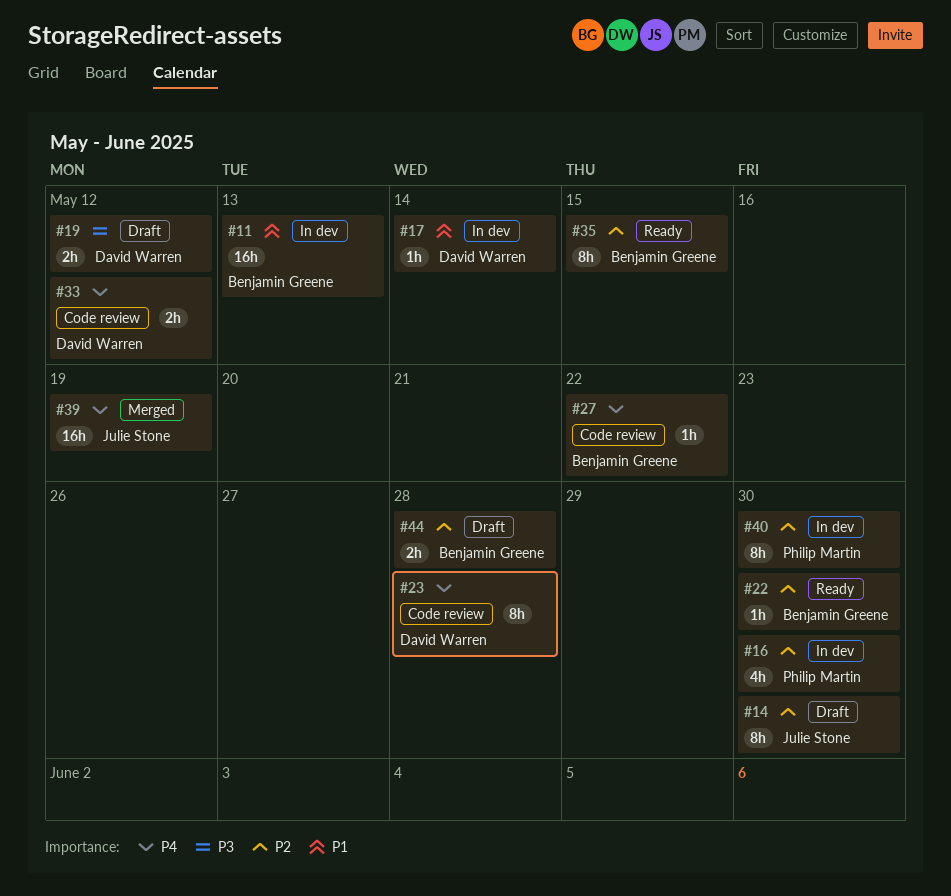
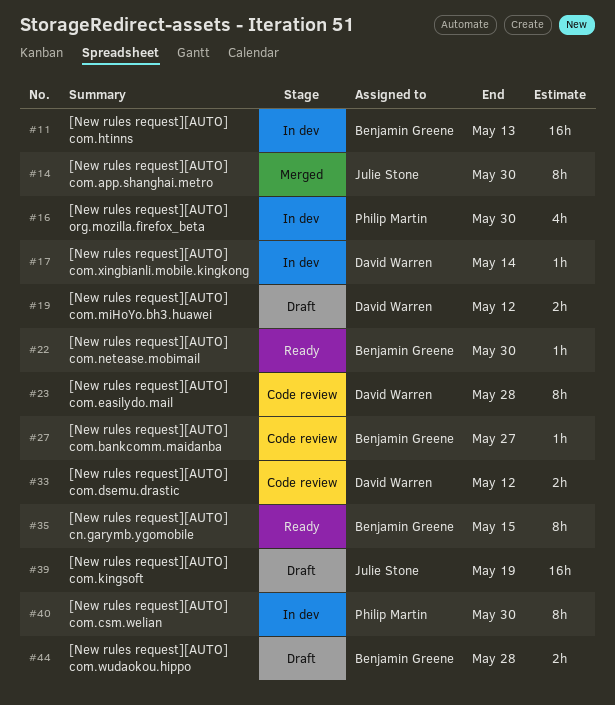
#14, status: Draft -> Merged
#27, due: May 22 -> May 27
#39, status: Merged -> Draft

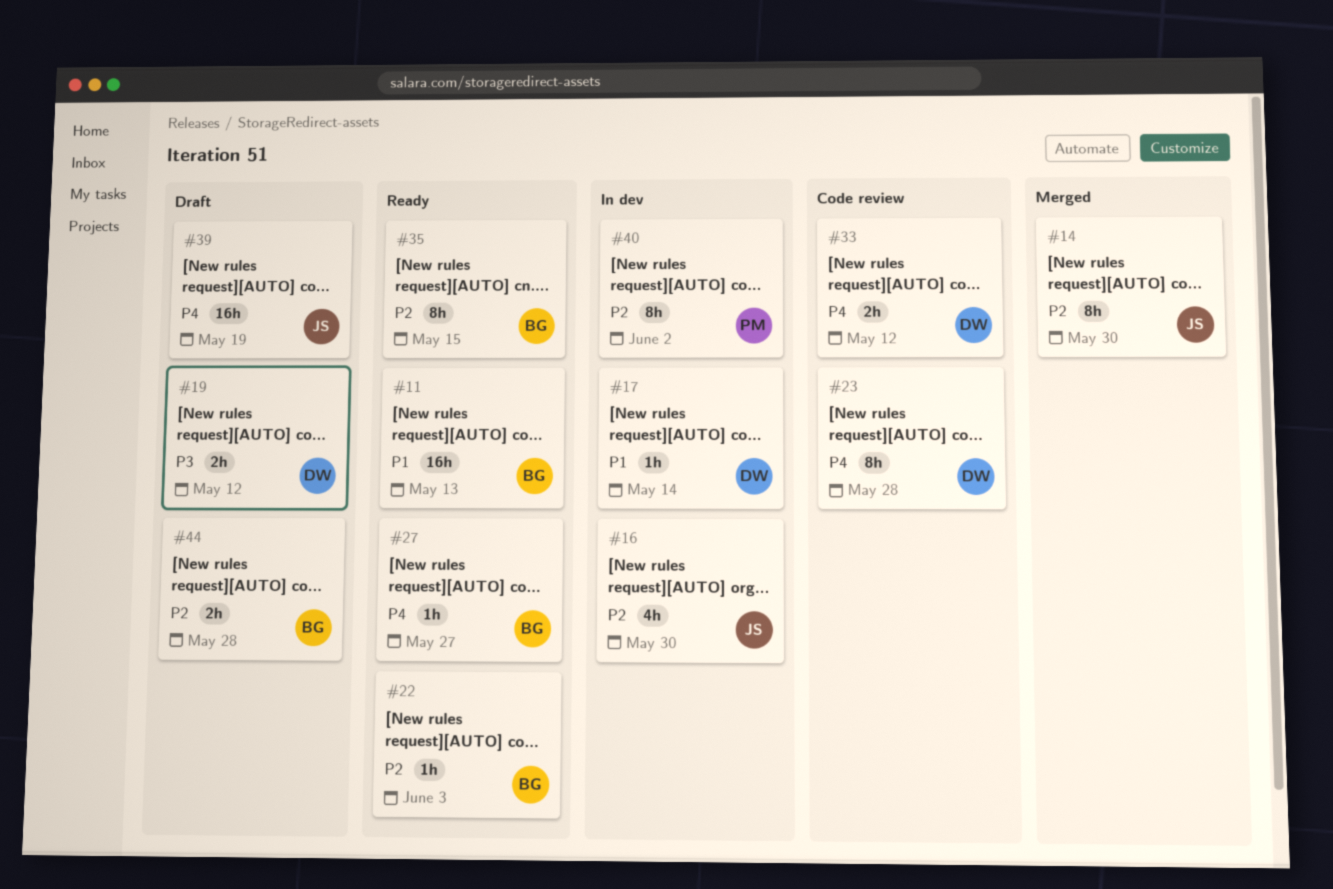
#11, status: In dev -> Ready
#16, owner: Philip Martin -> Julie Stone
#22, due: May 30 -> Jun 3
#27, status: Code review -> Ready
#40, due: May 30 -> Jun 2

